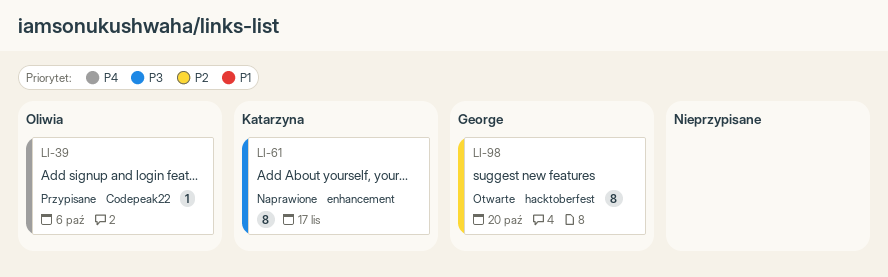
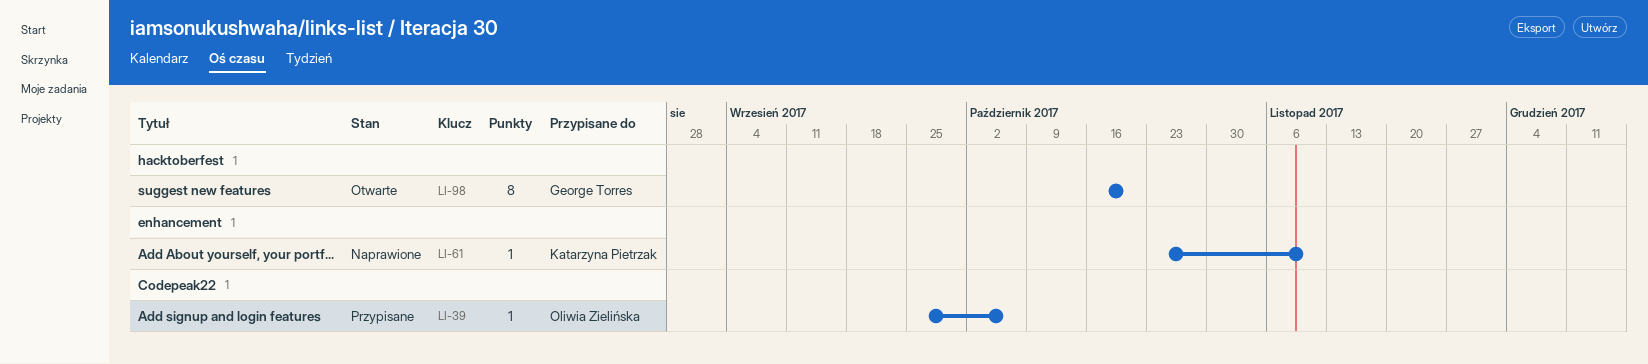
LI-61, estimate: 8 -> 1
LI-61, due: Nov 17 -> Nov 10

